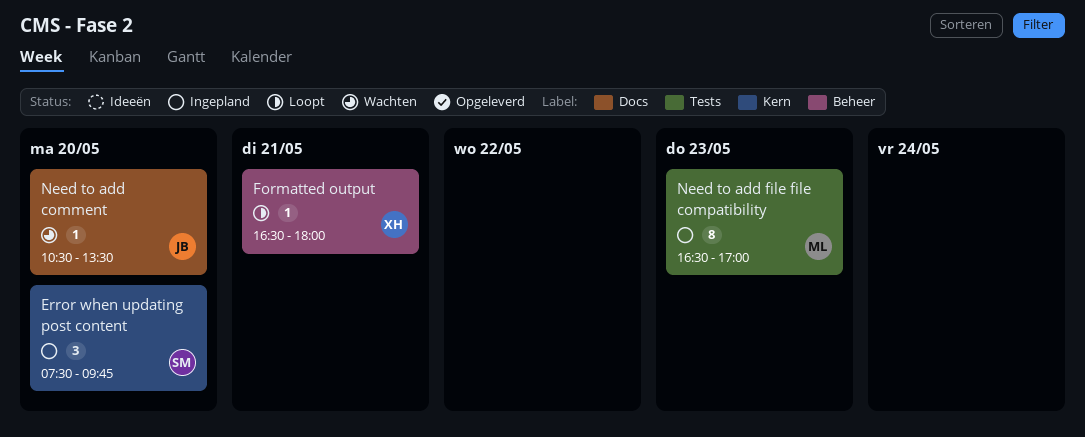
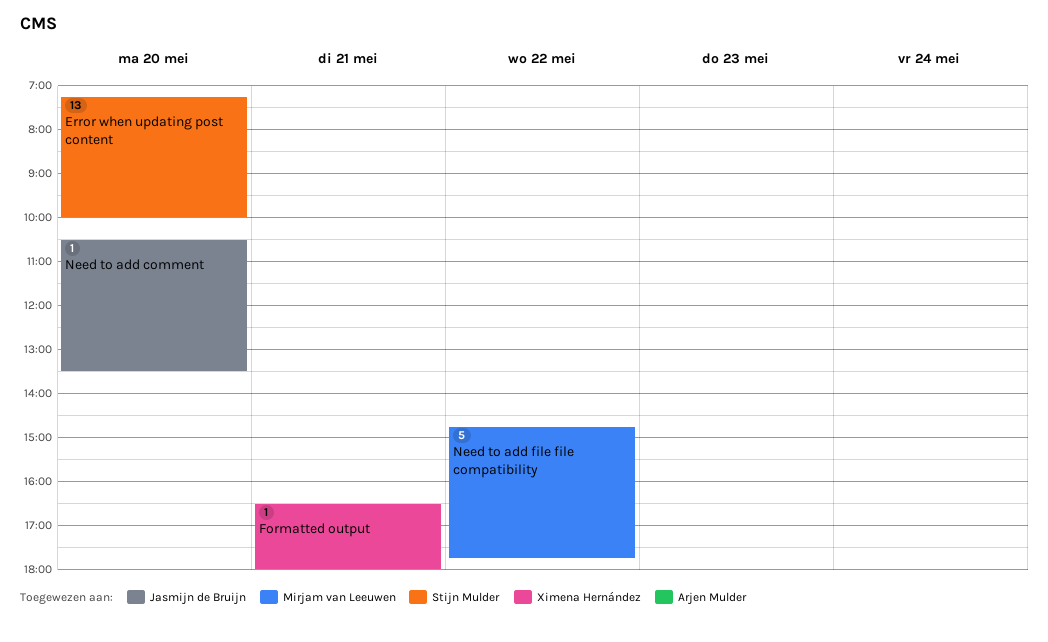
Error when updating post content, estimate: 3 -> 13
Error when updating post content, begins: 07:30 -> 07:15
Error when updating post content, ends: 09:45 -> 10:00
Need to add file file compatibility, estimate: 8 -> 5
Need to add file file compatibility, day: May 23 -> May 22
Need to add file file compatibility, begins: 16:30 -> 14:45
Need to add file file compatibility, ends: 17:00 -> 17:45

